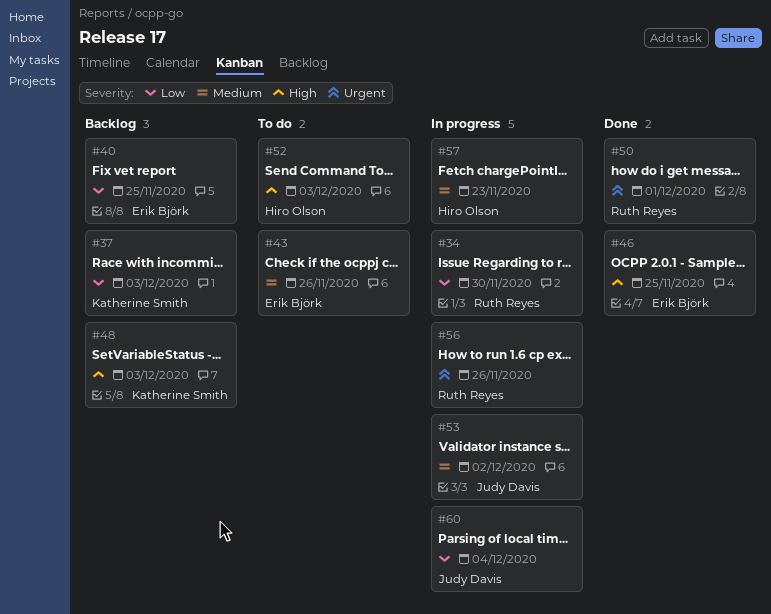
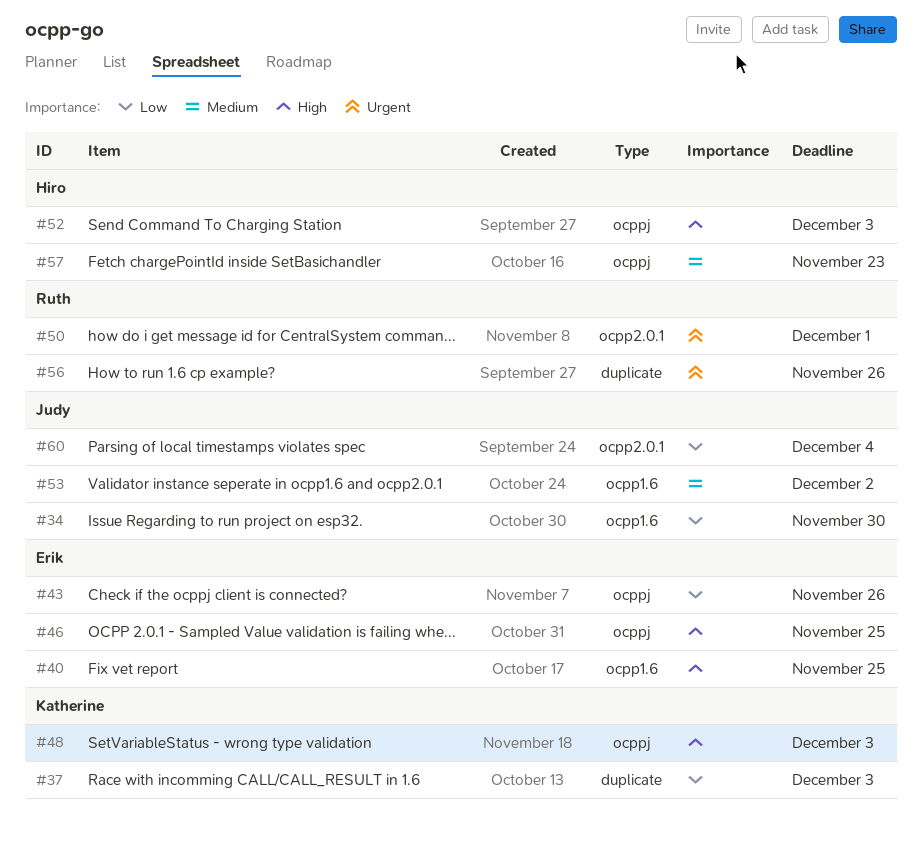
#34, owner: Ruth Reyes -> Judy Davis
#40, priority: Low -> High
#43, priority: Medium -> Low

